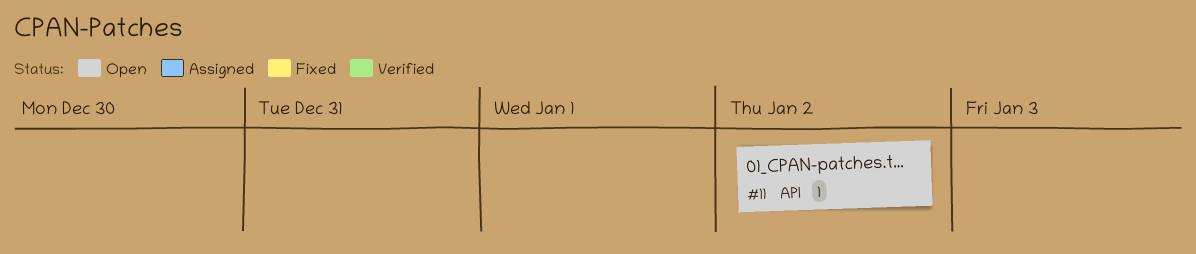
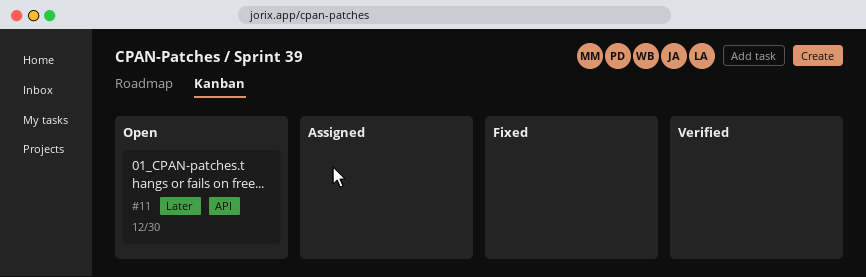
#11, due: Jan 2 -> Dec 30

